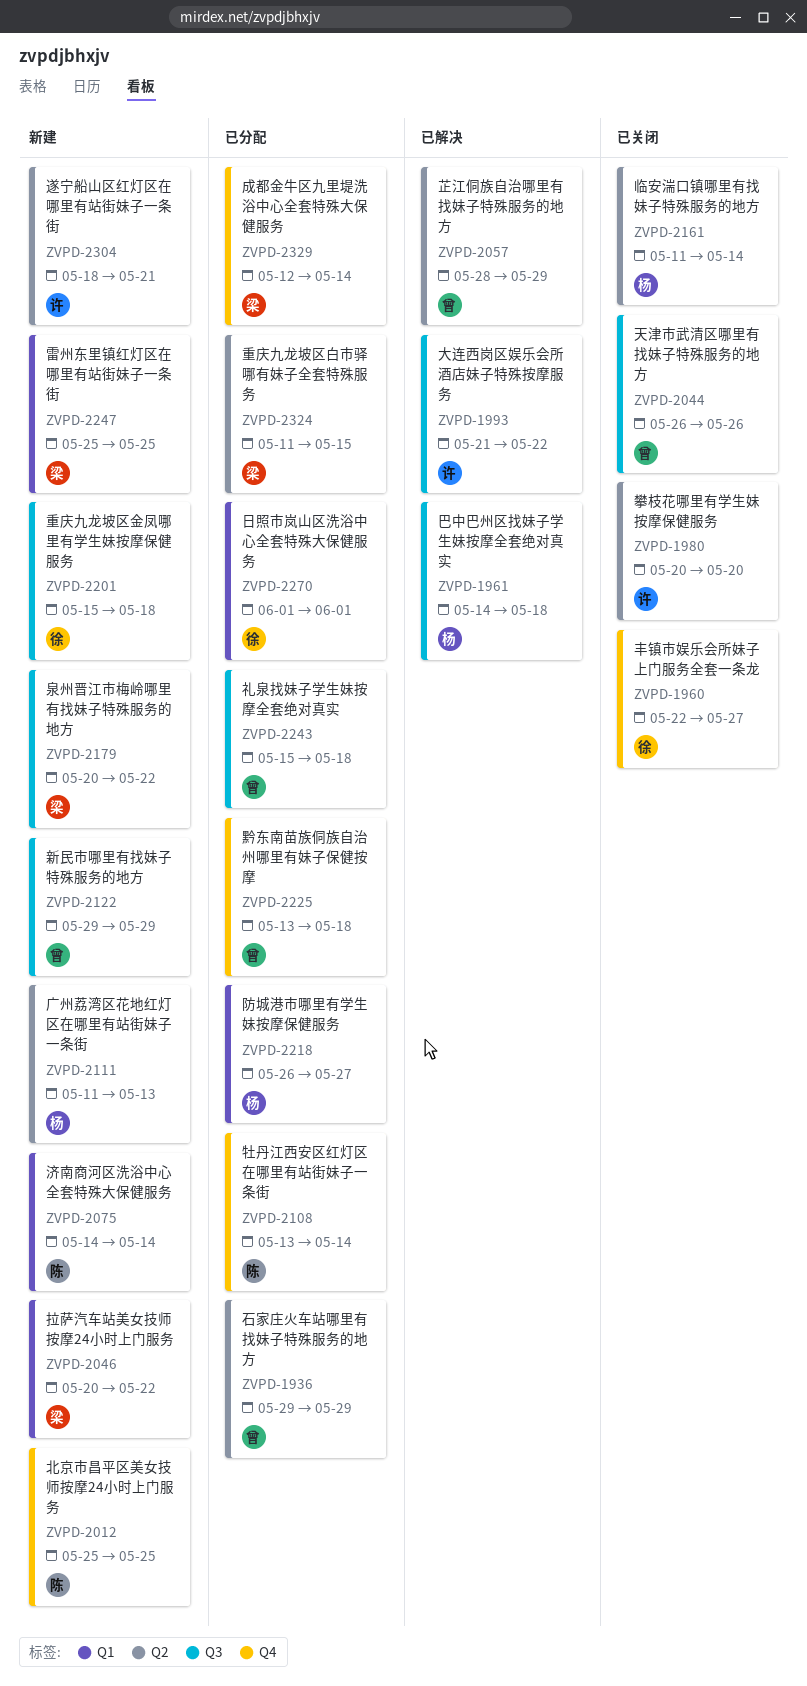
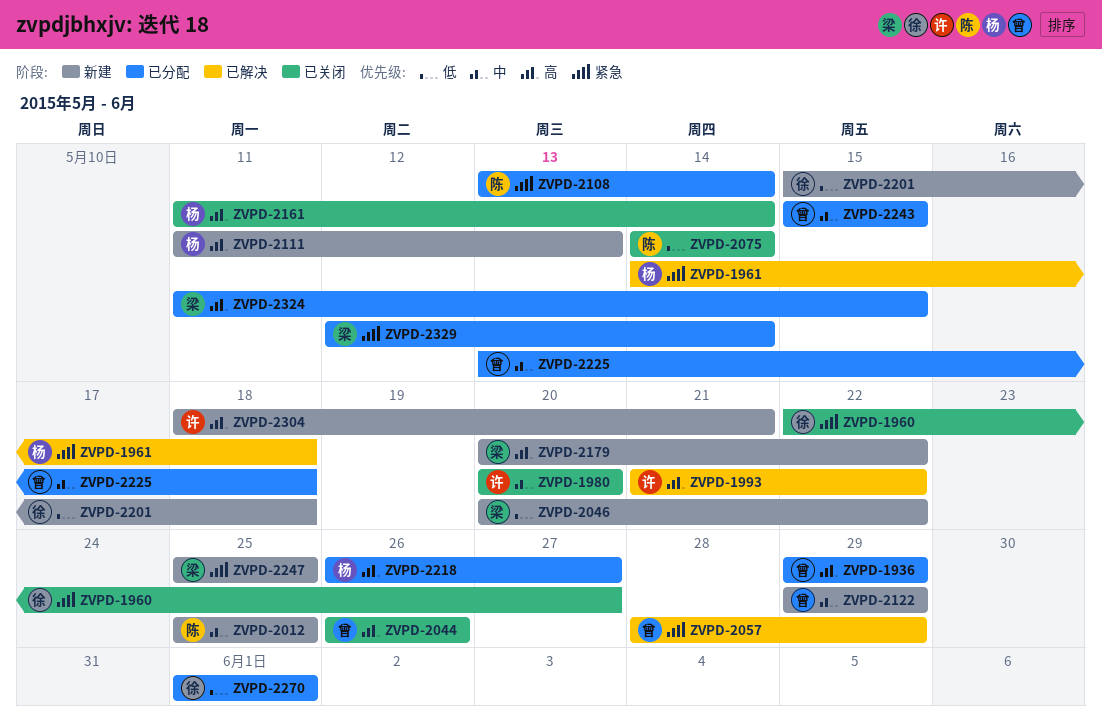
ZVPD-2075, status: 新建 -> 已关闭
ZVPD-2243, due: May 18 -> May 15

